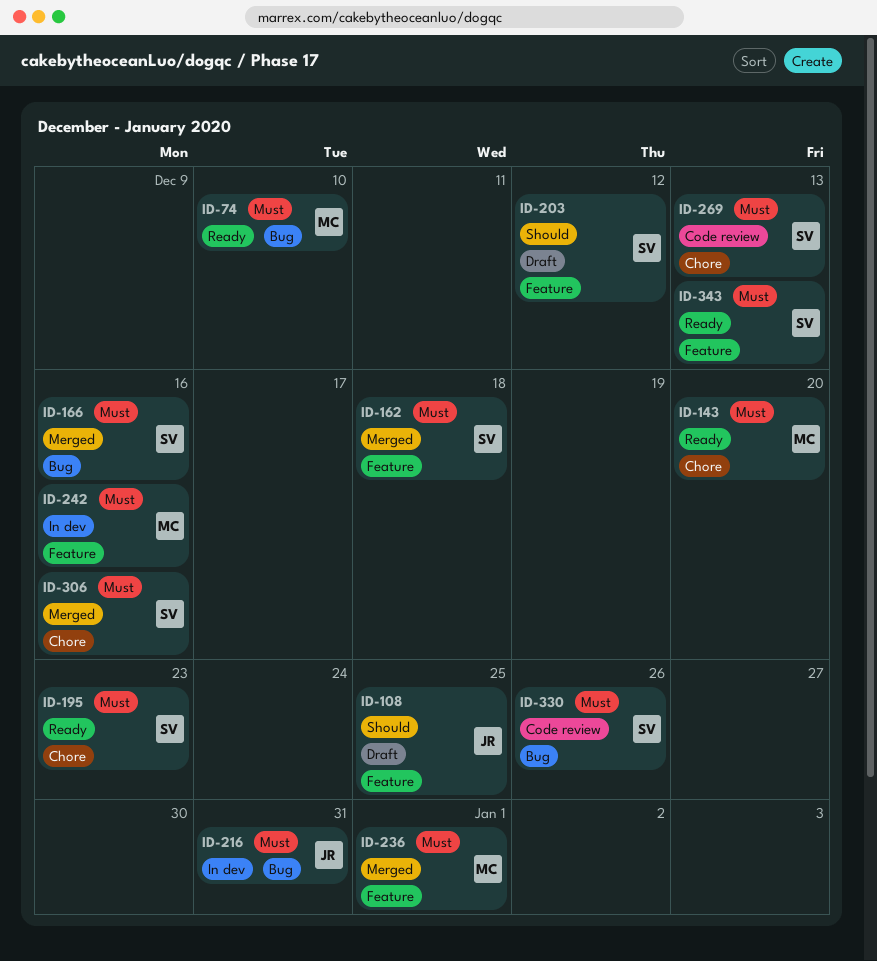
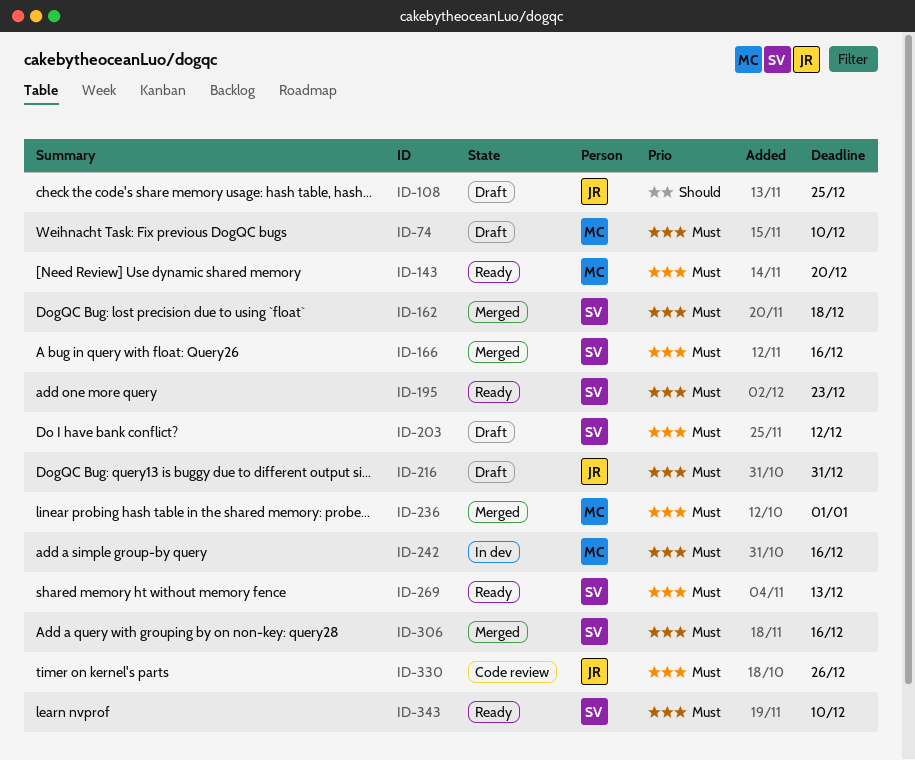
ID-74, status: Ready -> Draft
ID-203, priority: Should -> Must
ID-216, status: In dev -> Draft
ID-269, status: Code review -> Ready
ID-330, owner: SV -> JR
ID-343, due: Dec 13 -> Dec 10

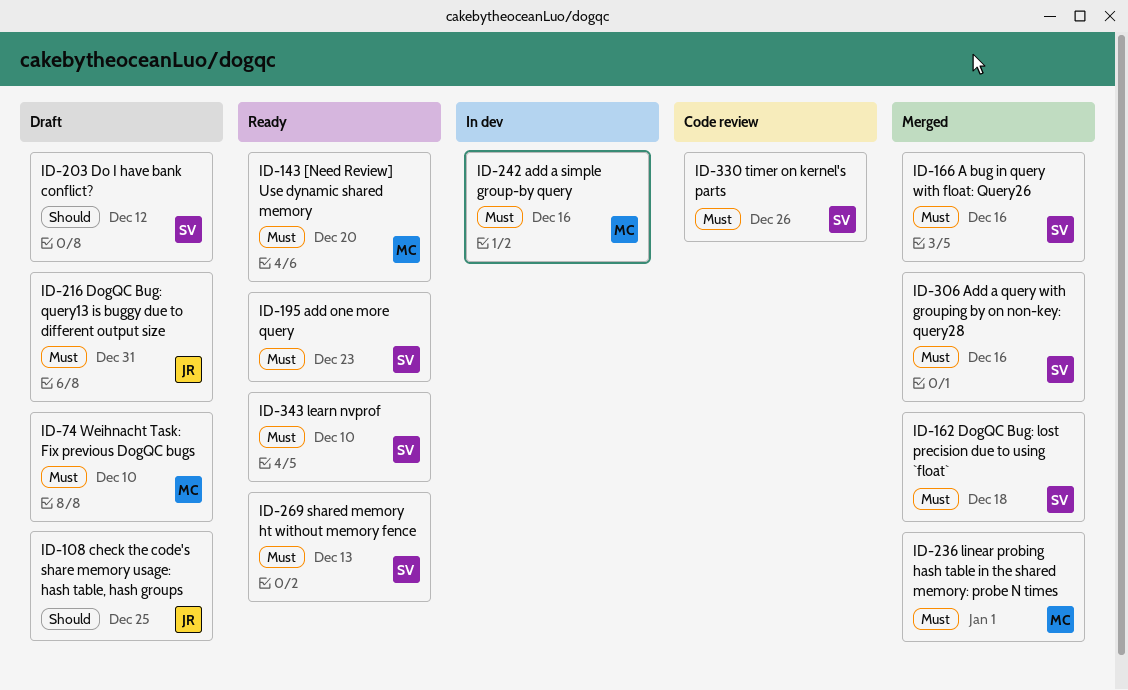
ID-203, priority: Must -> Should
ID-330, owner: JR -> SV

